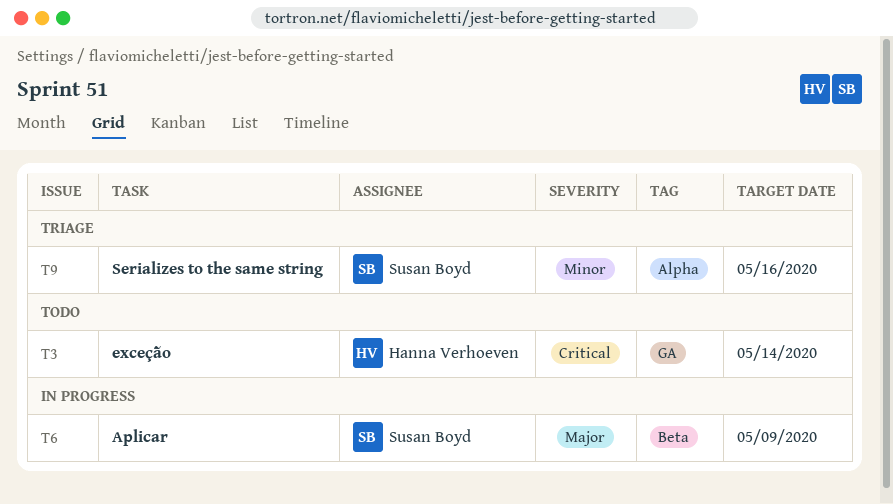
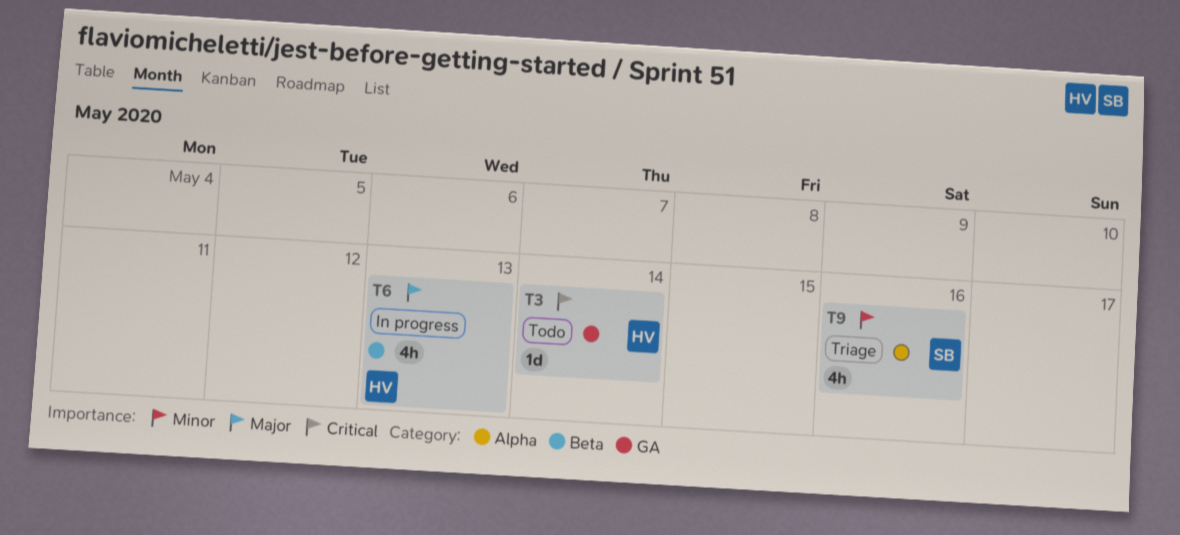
T6, owner: Susan Boyd -> Hanna Verhoeven
T6, due: May 9 -> May 13

